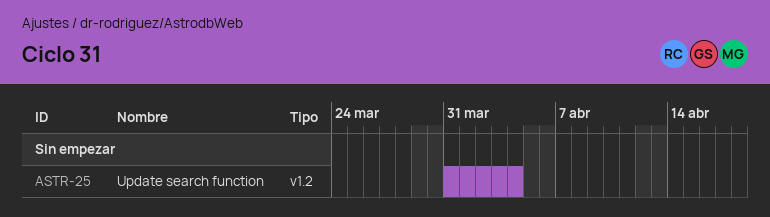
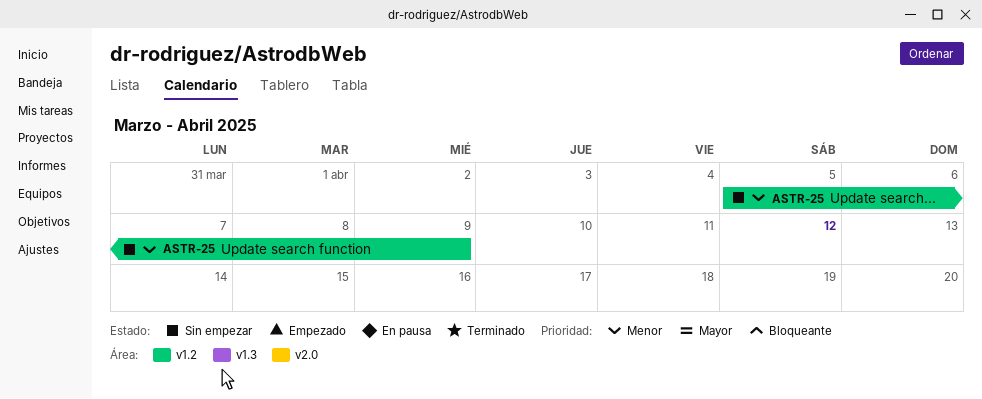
ASTR-25, start: Mar 31 -> Apr 5
ASTR-25, due: Apr 4 -> Apr 9

